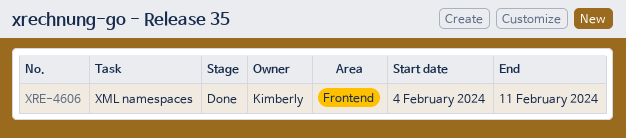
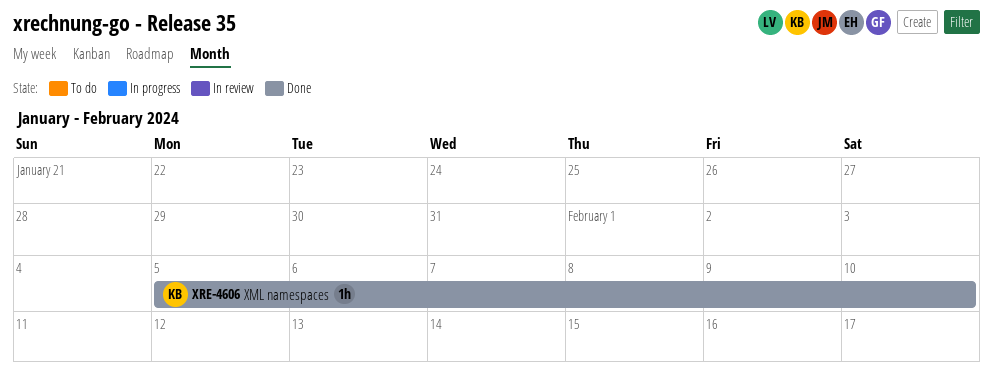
XRE-4606, start: Feb 4 -> Feb 5
XRE-4606, due: Feb 11 -> Feb 10

